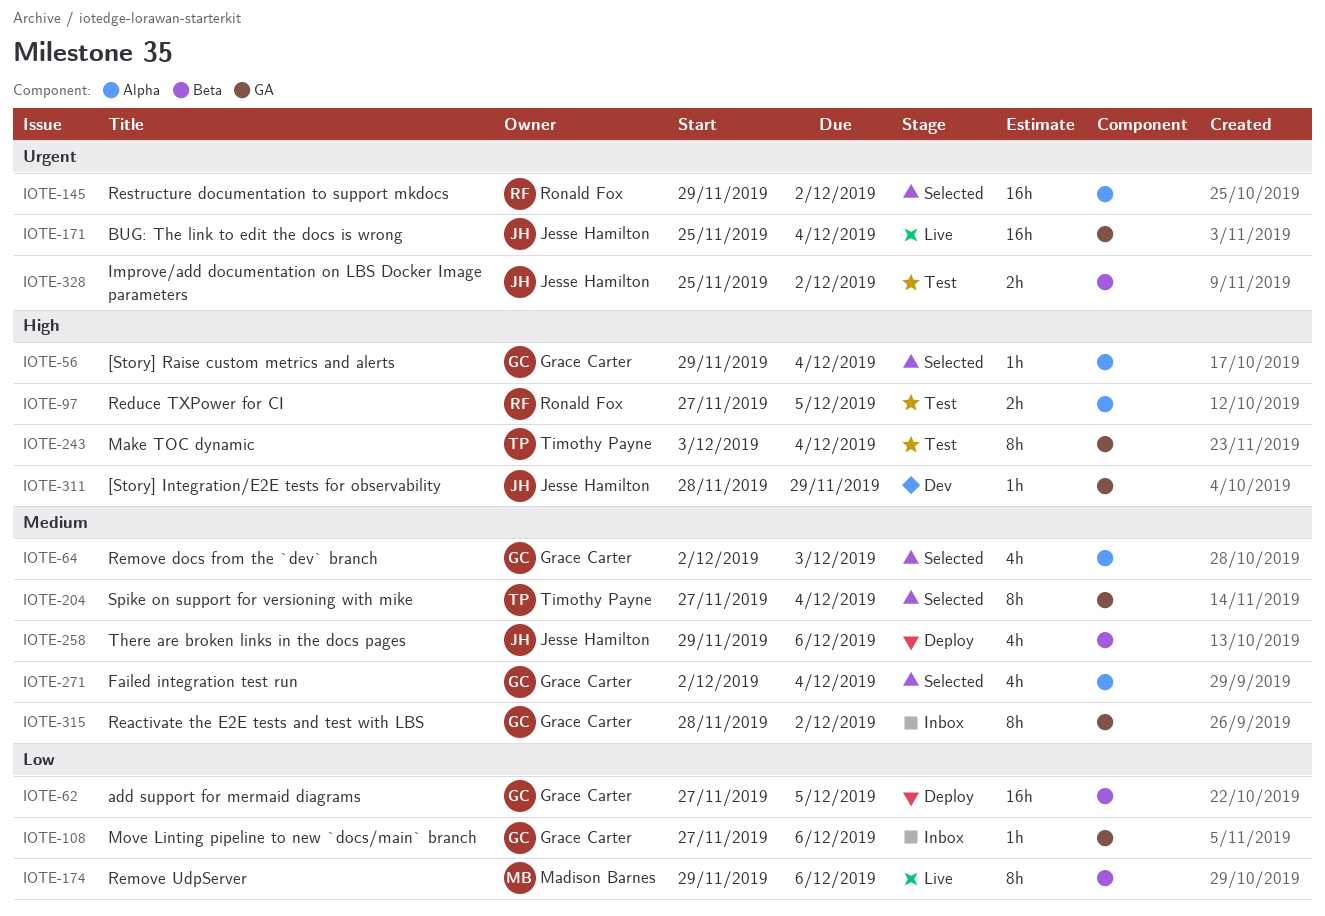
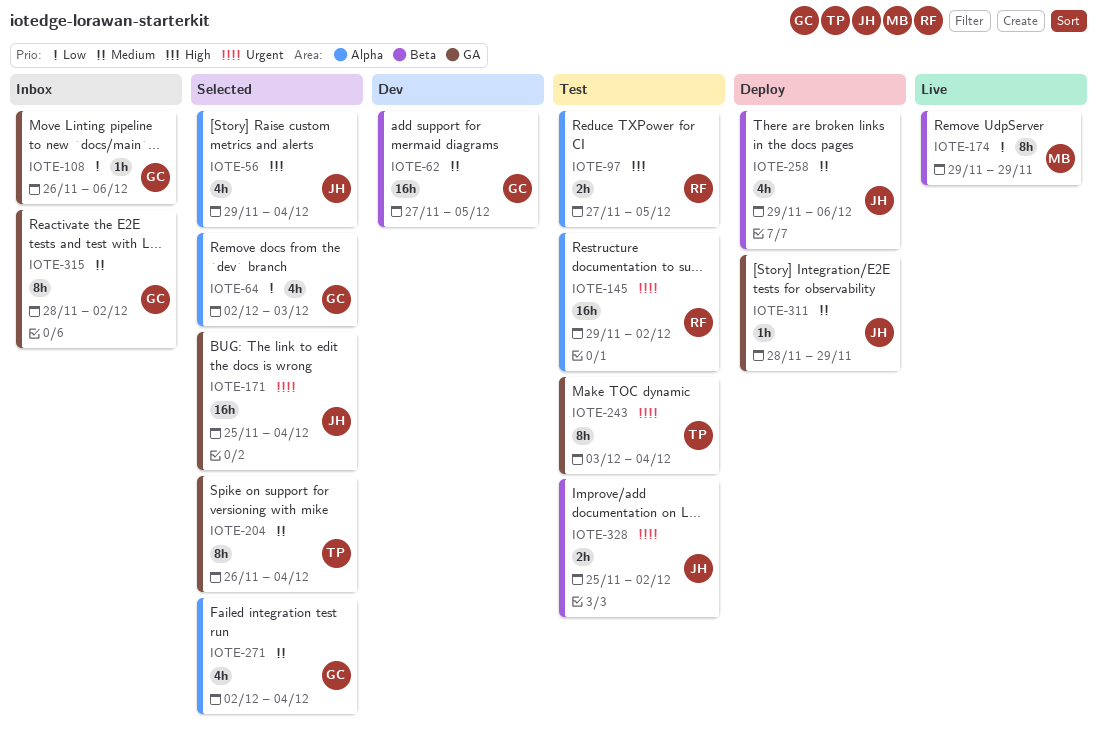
IOTE-56, owner: Grace Carter -> Jesse Hamilton
IOTE-56, estimate: 1h -> 4h
IOTE-62, status: Deploy -> Dev
IOTE-62, priority: Low -> Medium
IOTE-64, priority: Medium -> Low
IOTE-108, start: Nov 27 -> Nov 26
IOTE-145, status: Selected -> Test
IOTE-171, status: Live -> Selected
IOTE-174, due: Dec 6 -> Nov 29
IOTE-204, start: Nov 27 -> Nov 26
IOTE-243, priority: High -> Urgent
IOTE-311, status: Dev -> Deploy
IOTE-311, priority: High -> Medium

